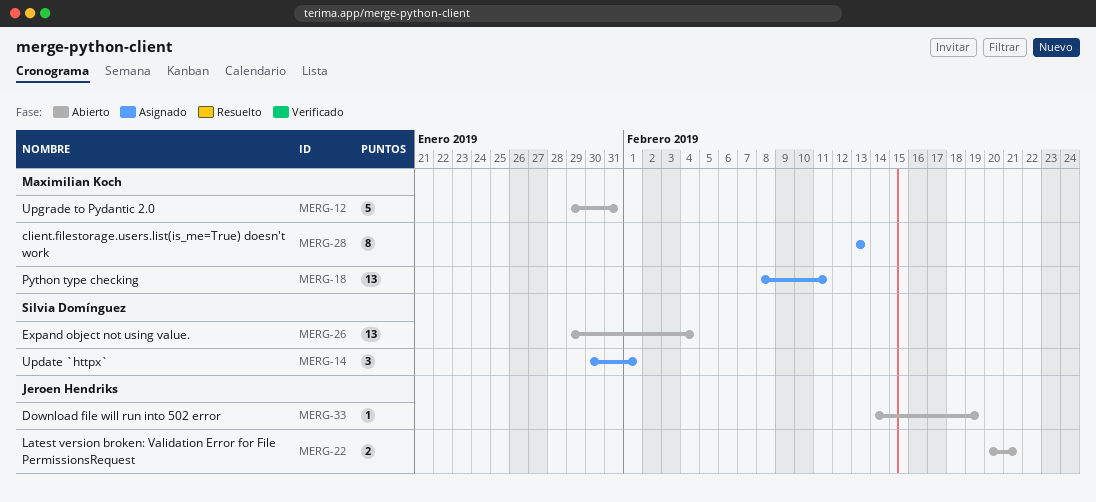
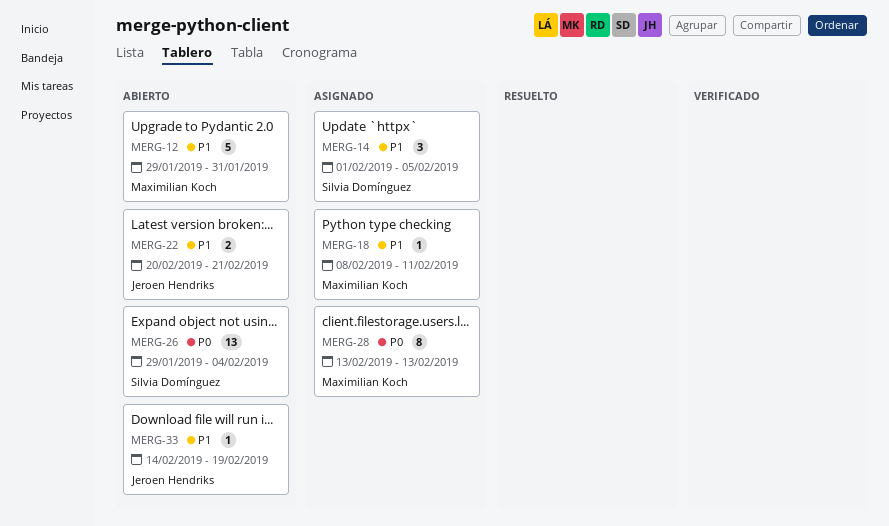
MERG-14, start: Jan 30 -> Feb 1
MERG-14, due: Feb 1 -> Feb 5
MERG-18, estimate: 13 -> 1

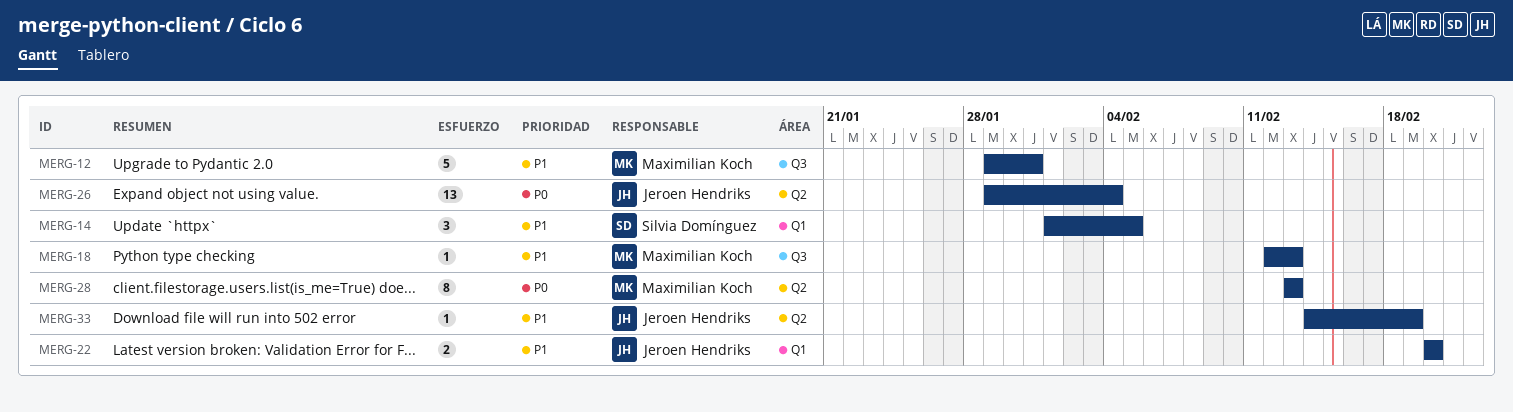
MERG-18, start: Feb 8 -> Feb 12
MERG-18, due: Feb 11 -> Feb 13
MERG-22, due: Feb 21 -> Feb 20
MERG-26, owner: Silvia Domínguez -> Jeroen Hendriks

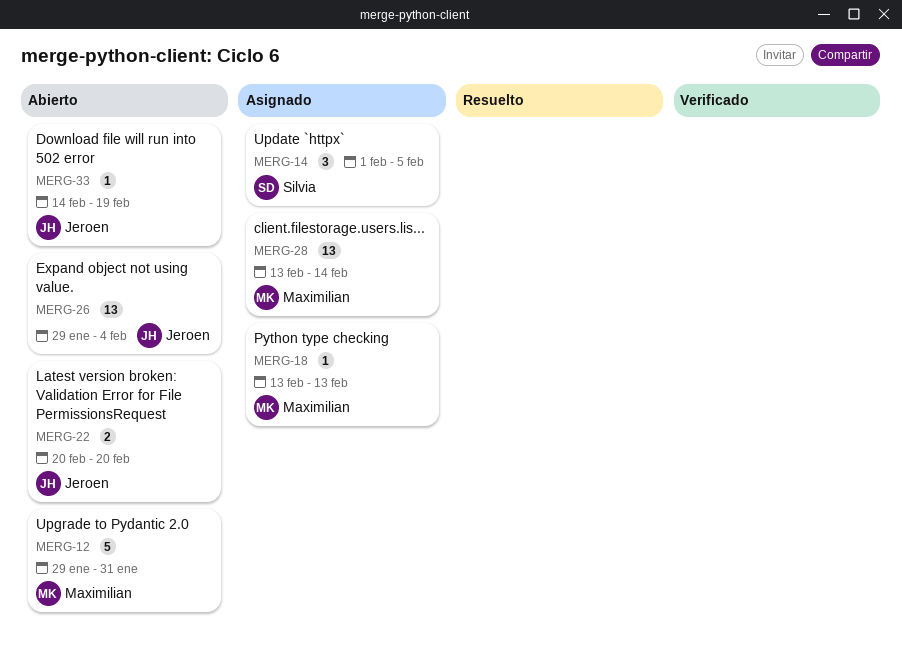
MERG-18, start: Feb 12 -> Feb 13
MERG-28, estimate: 8 -> 13
MERG-28, due: Feb 13 -> Feb 14

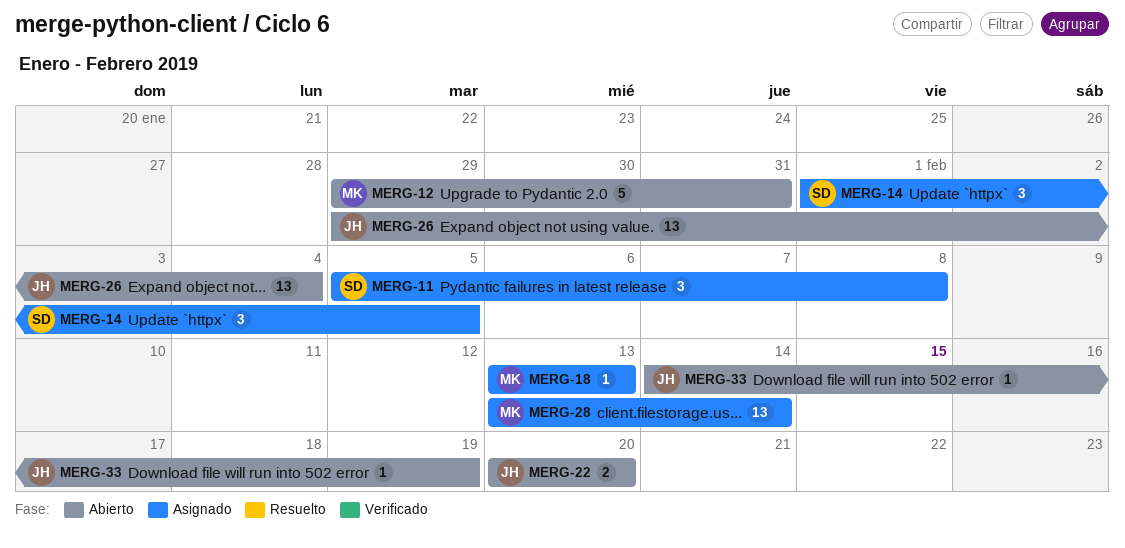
MERG-11: none -> present

